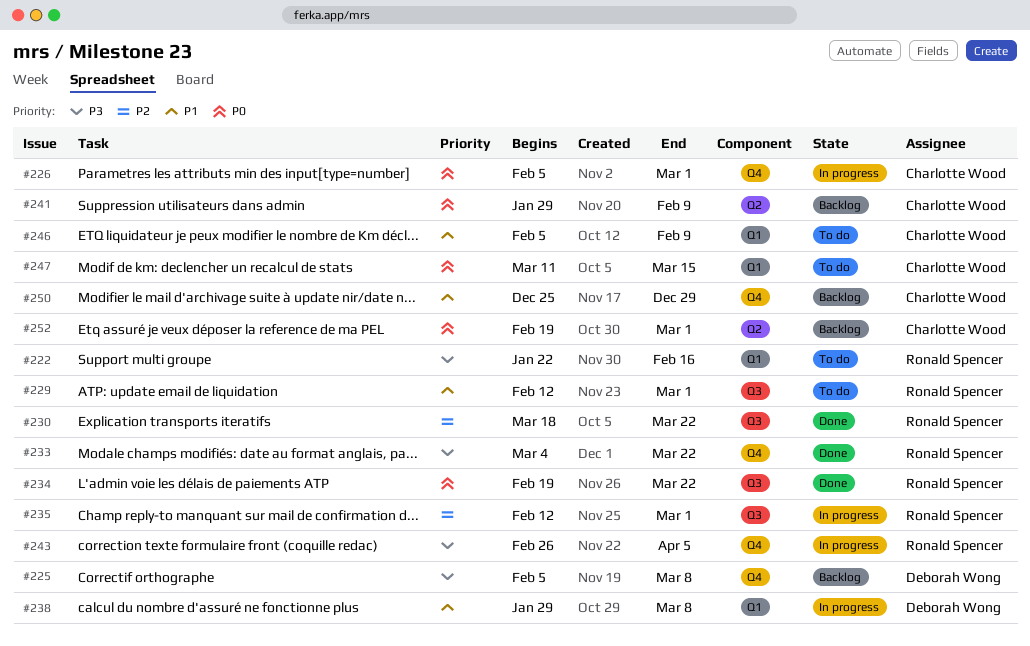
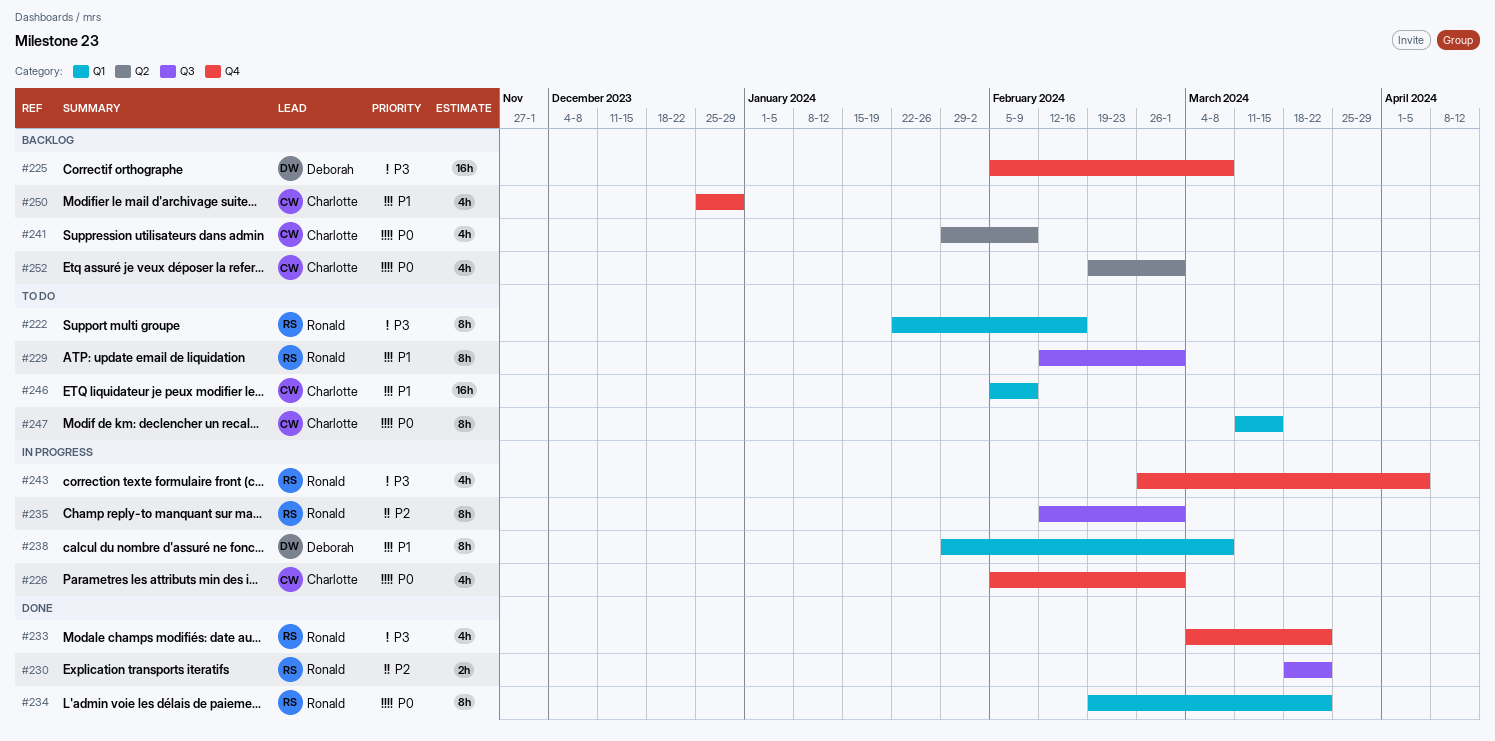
#234, label: Q3 -> Q1

